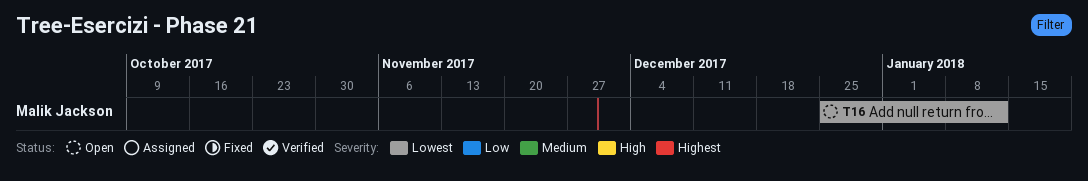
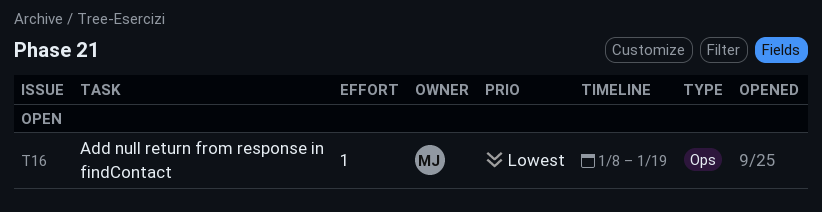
T16, start: Dec 25 -> Jan 8
T16, due: Jan 12 -> Jan 19

